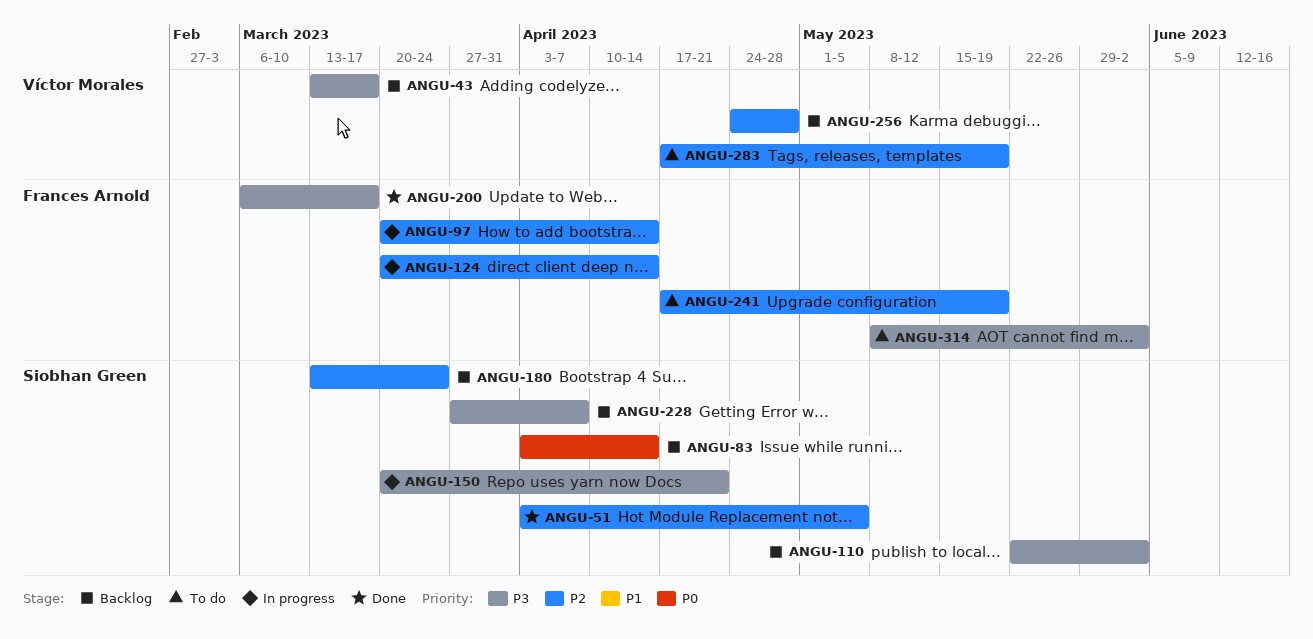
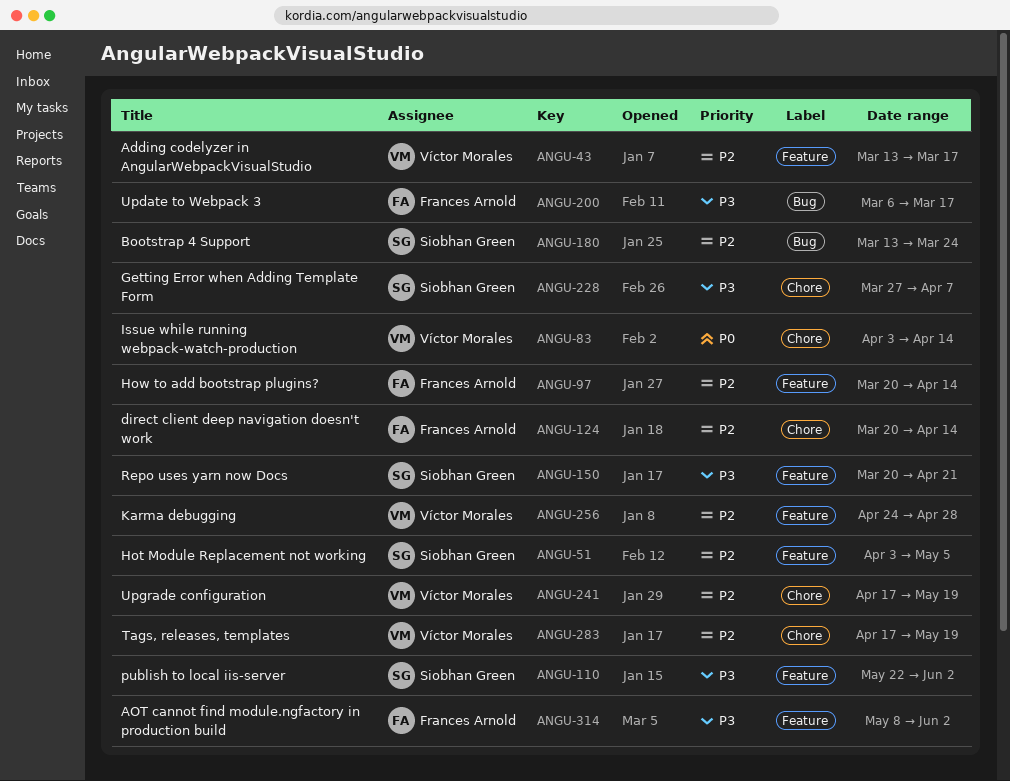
ANGU-43, priority: P3 -> P2
ANGU-83, owner: Siobhan Green -> Víctor Morales
ANGU-241, owner: Frances Arnold -> Víctor Morales

